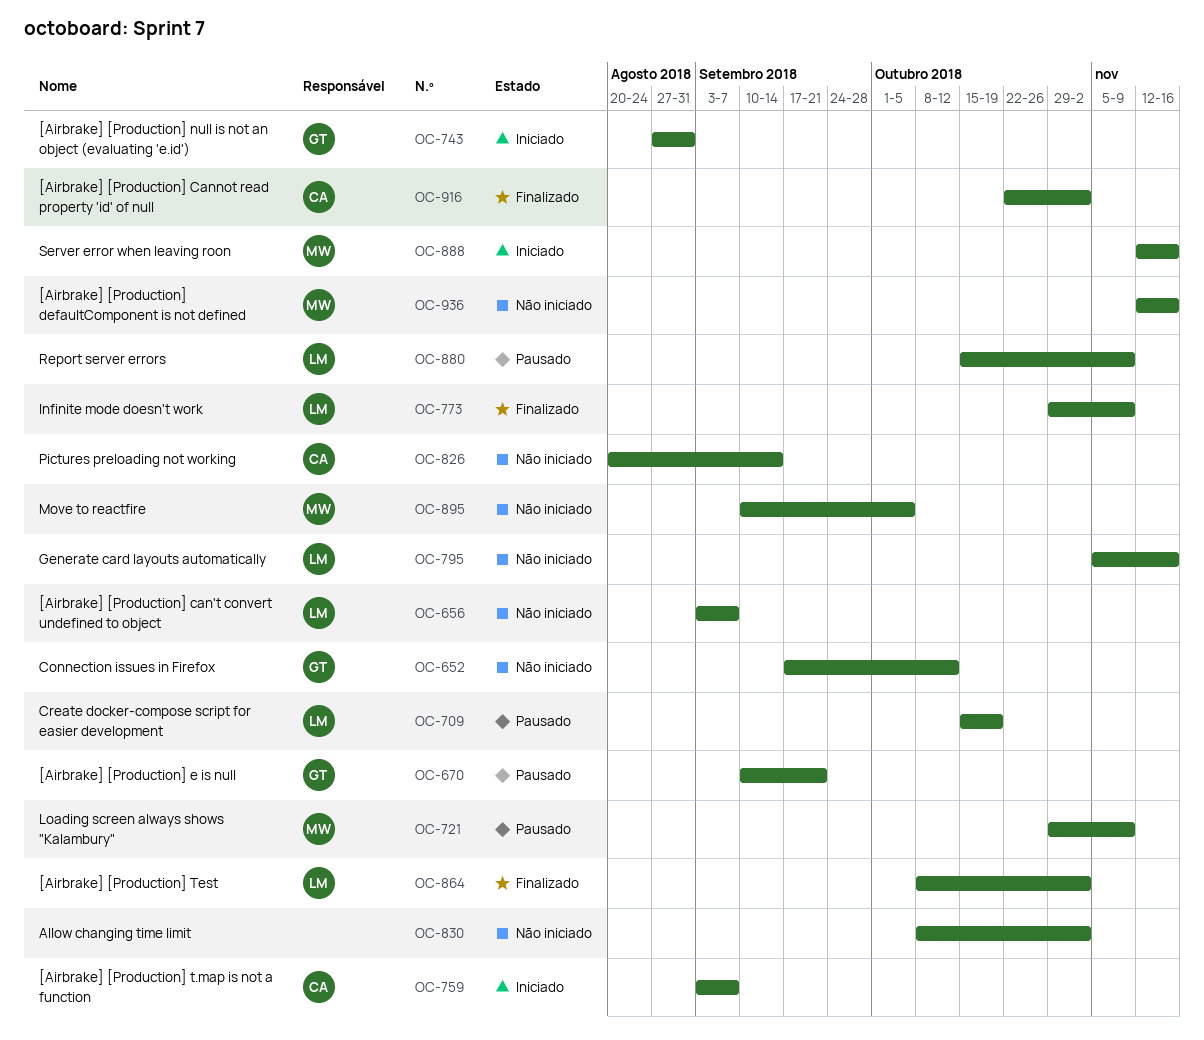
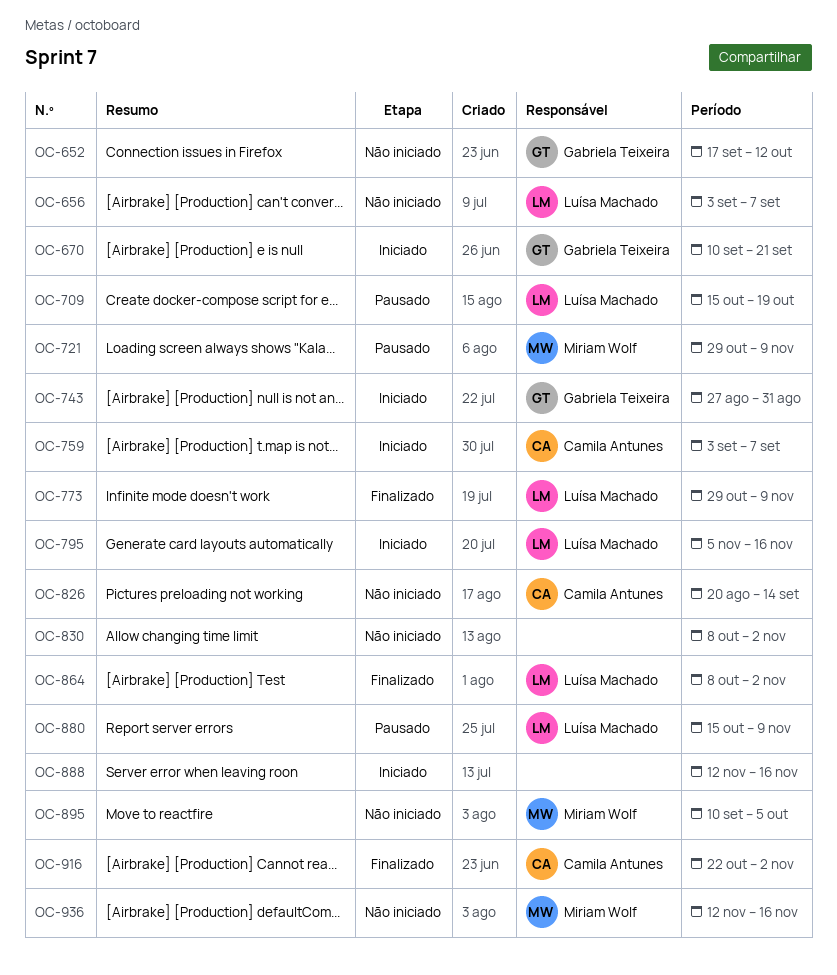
OC-670, status: Pausado -> Iniciado
OC-795, status: Não iniciado -> Iniciado
OC-888, owner: Miriam Wolf -> none

